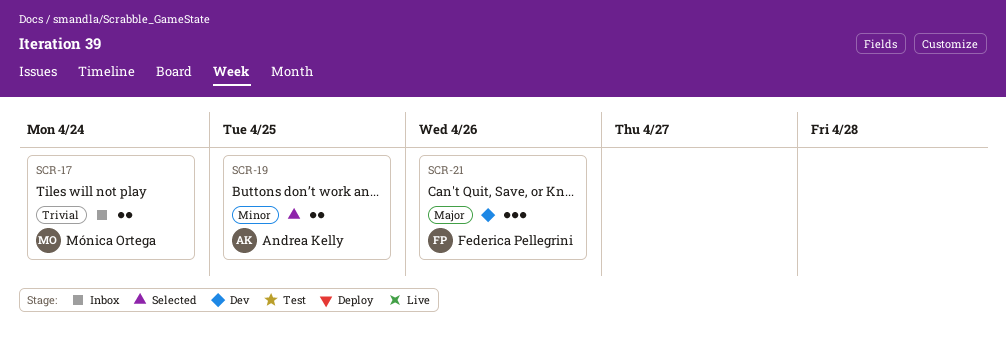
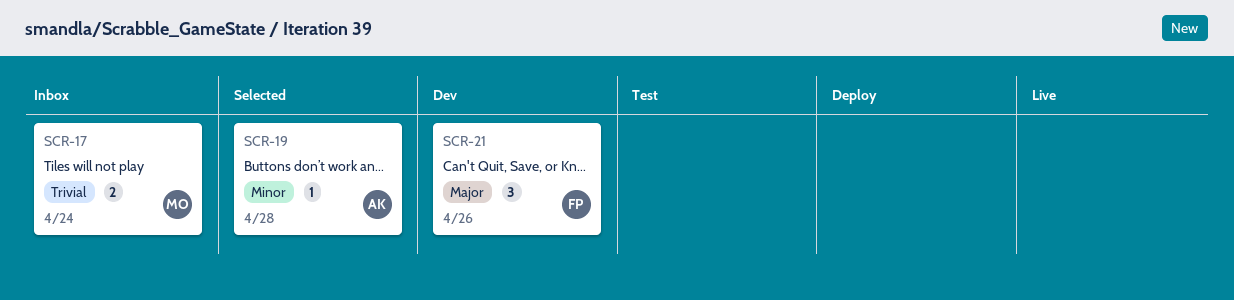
SCR-19, estimate: 2 -> 1
SCR-19, due: Apr 25 -> Apr 28

